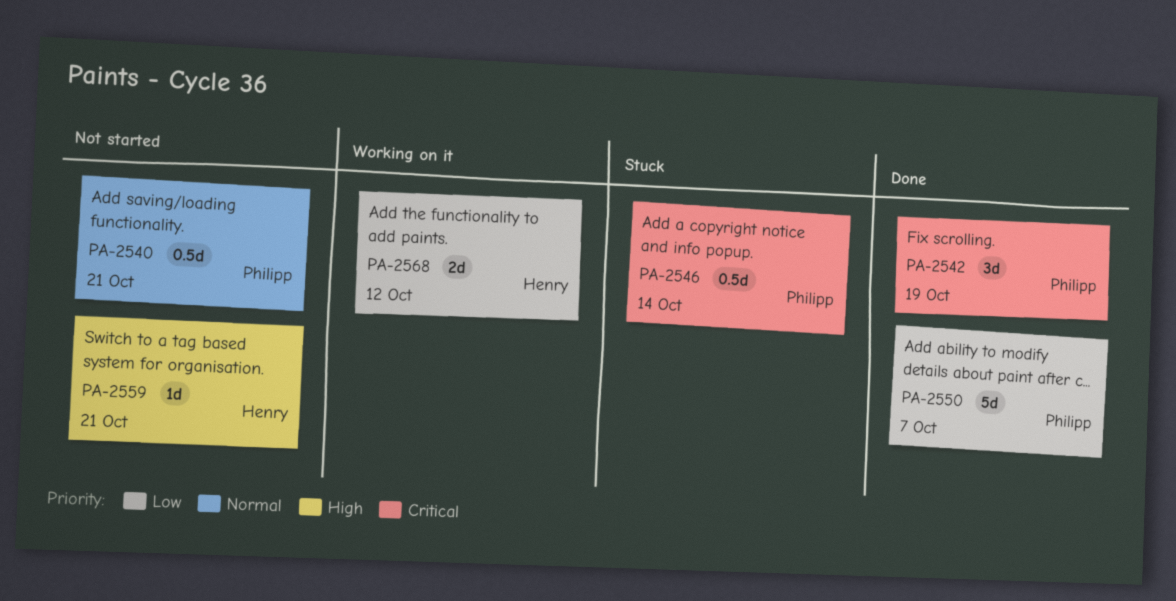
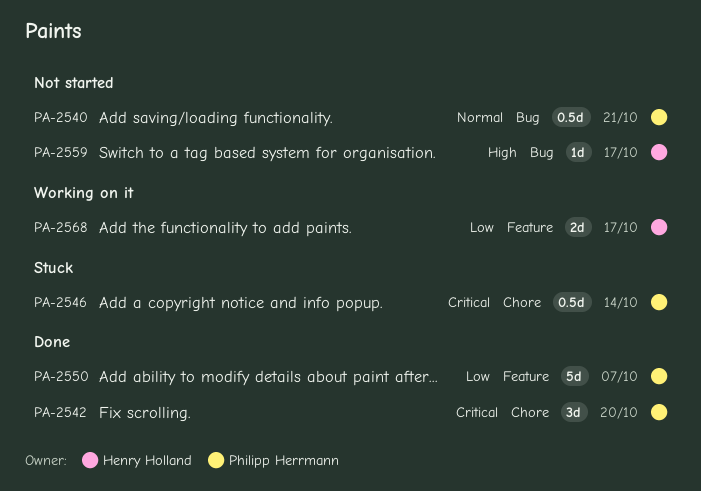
PA-2542, due: Oct 19 -> Oct 20
PA-2559, due: Oct 21 -> Oct 17
PA-2568, due: Oct 12 -> Oct 17

